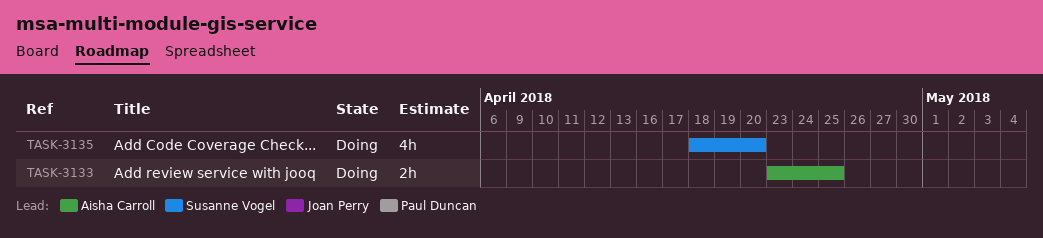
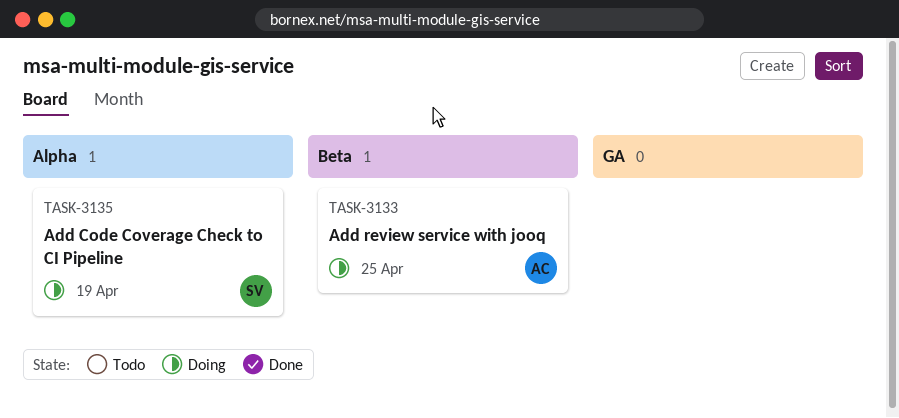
TASK-3135, due: Apr 20 -> Apr 19

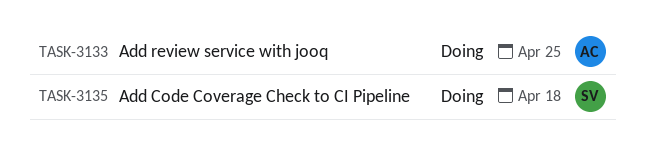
TASK-3135, due: Apr 19 -> Apr 18

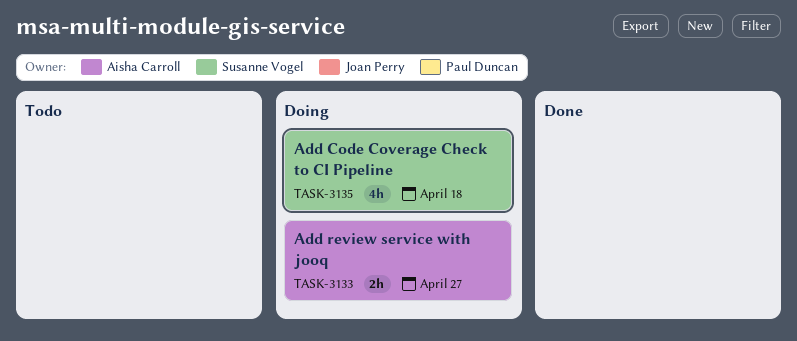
TASK-3133, due: Apr 25 -> Apr 27

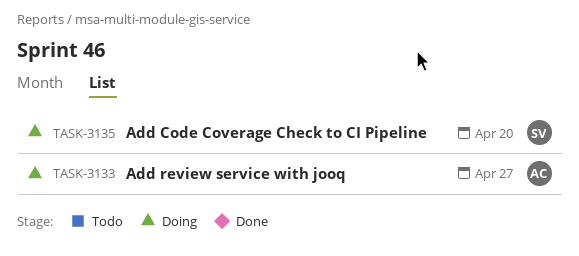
TASK-3135, due: Apr 18 -> Apr 20

